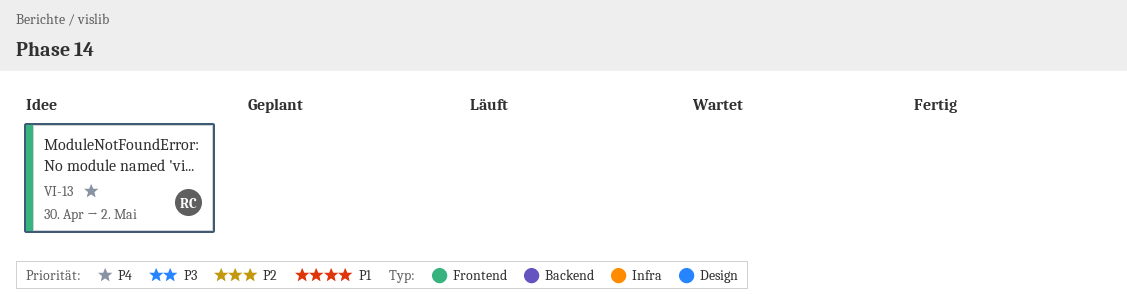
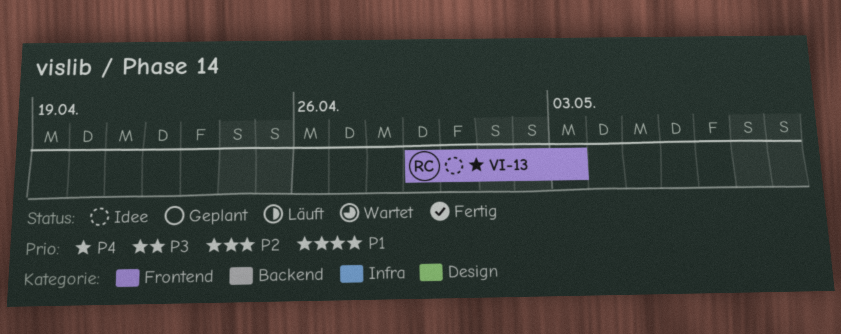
VI-13, start: Apr 30 -> Apr 29
VI-13, due: May 2 -> May 3

